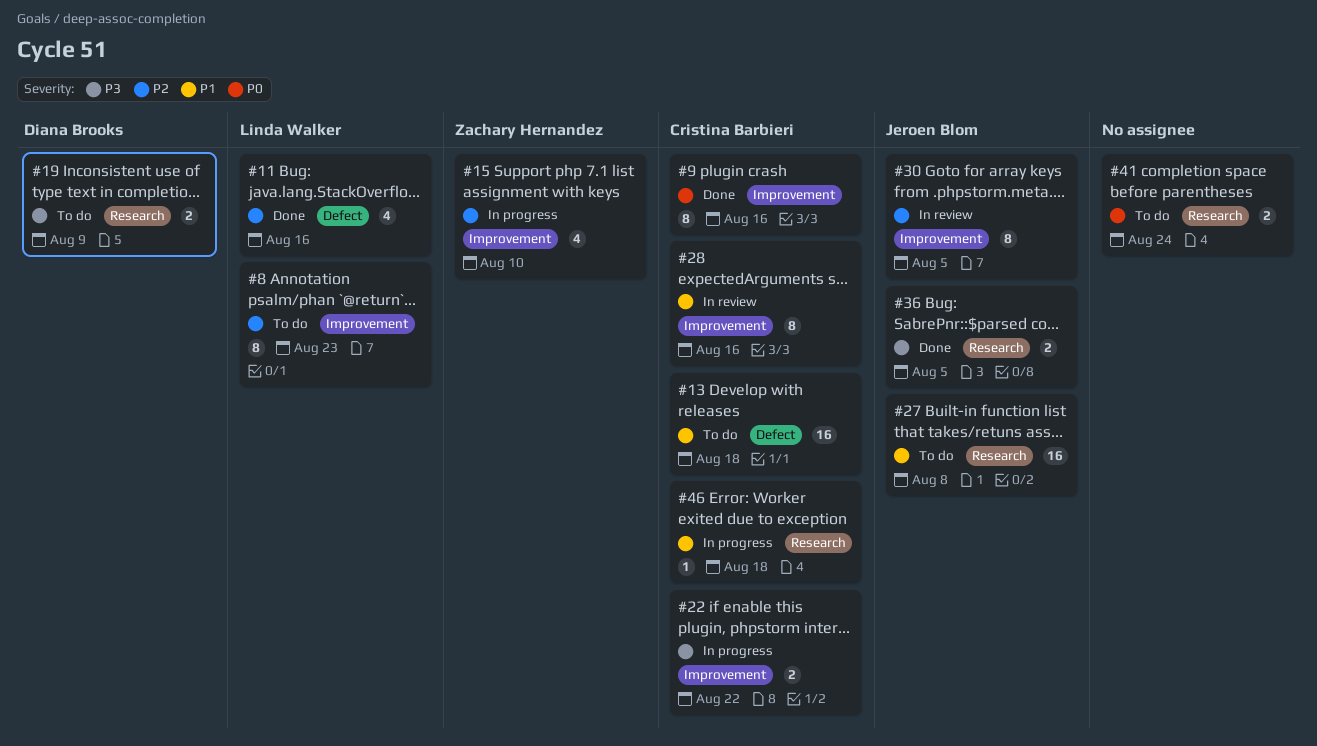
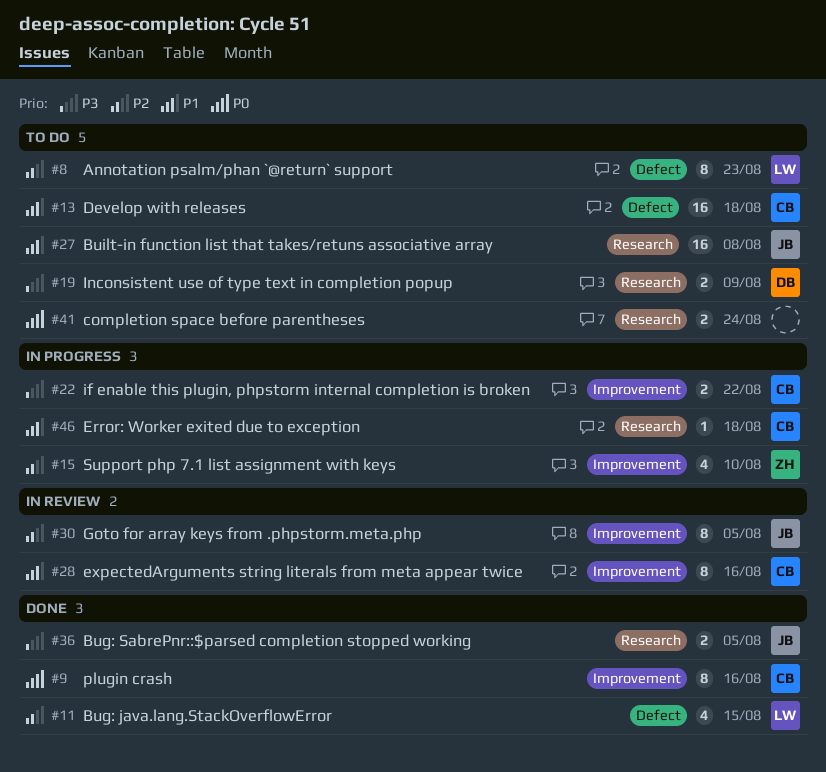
#8, label: Improvement -> Defect
#11, due: Aug 16 -> Aug 15

